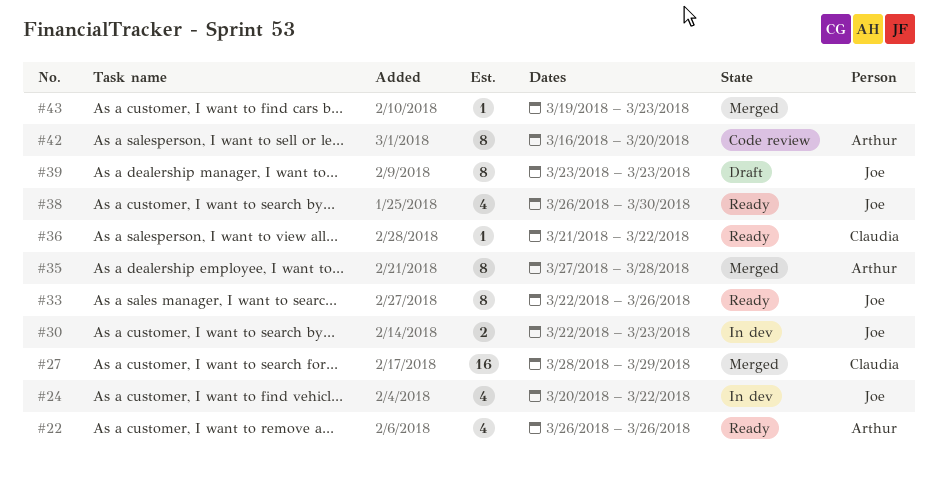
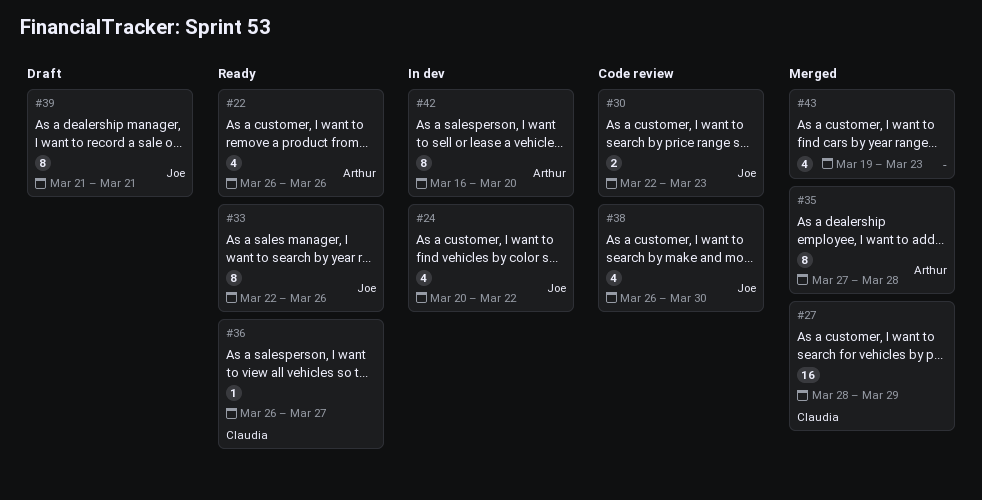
#30, status: In dev -> Code review
#36, start: Mar 21 -> Mar 26
#36, due: Mar 22 -> Mar 27
#38, status: Ready -> Code review
#39, start: Mar 23 -> Mar 21
#39, due: Mar 23 -> Mar 21
#42, status: Code review -> In dev
#43, estimate: 1 -> 4

